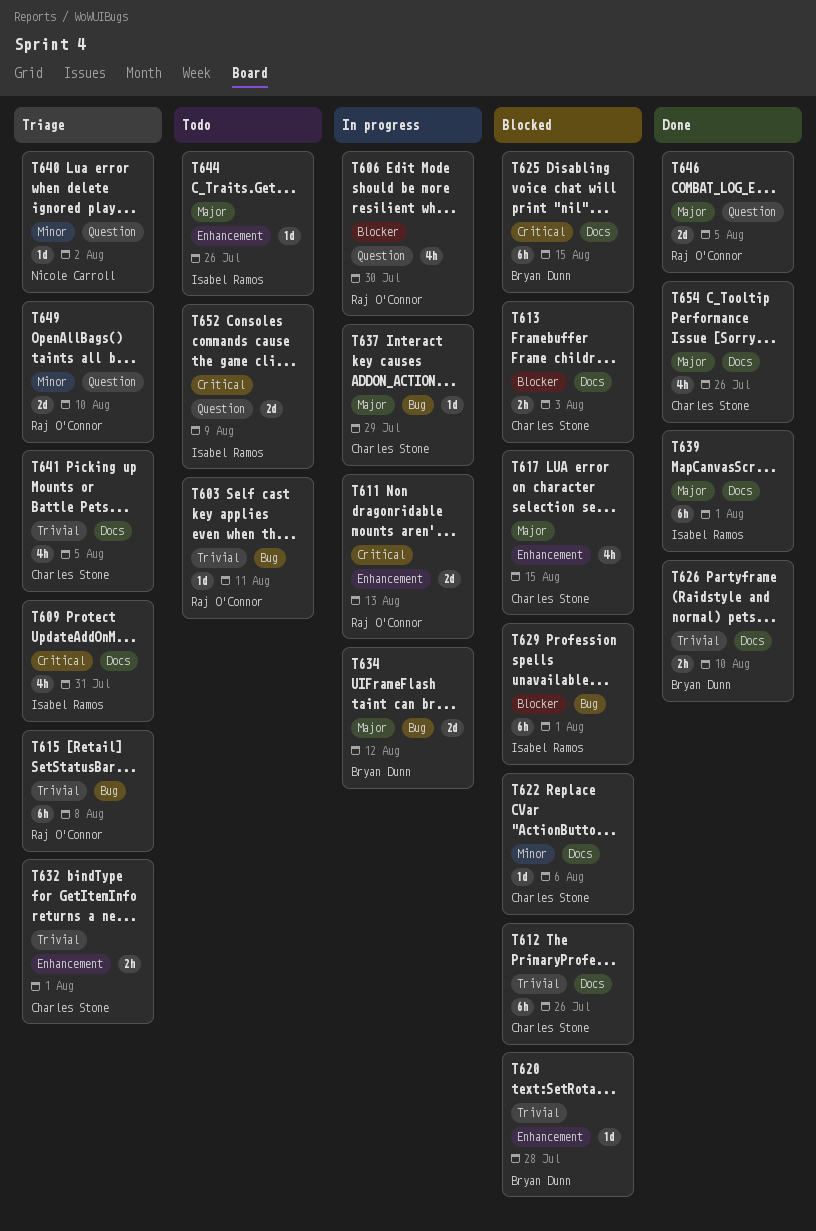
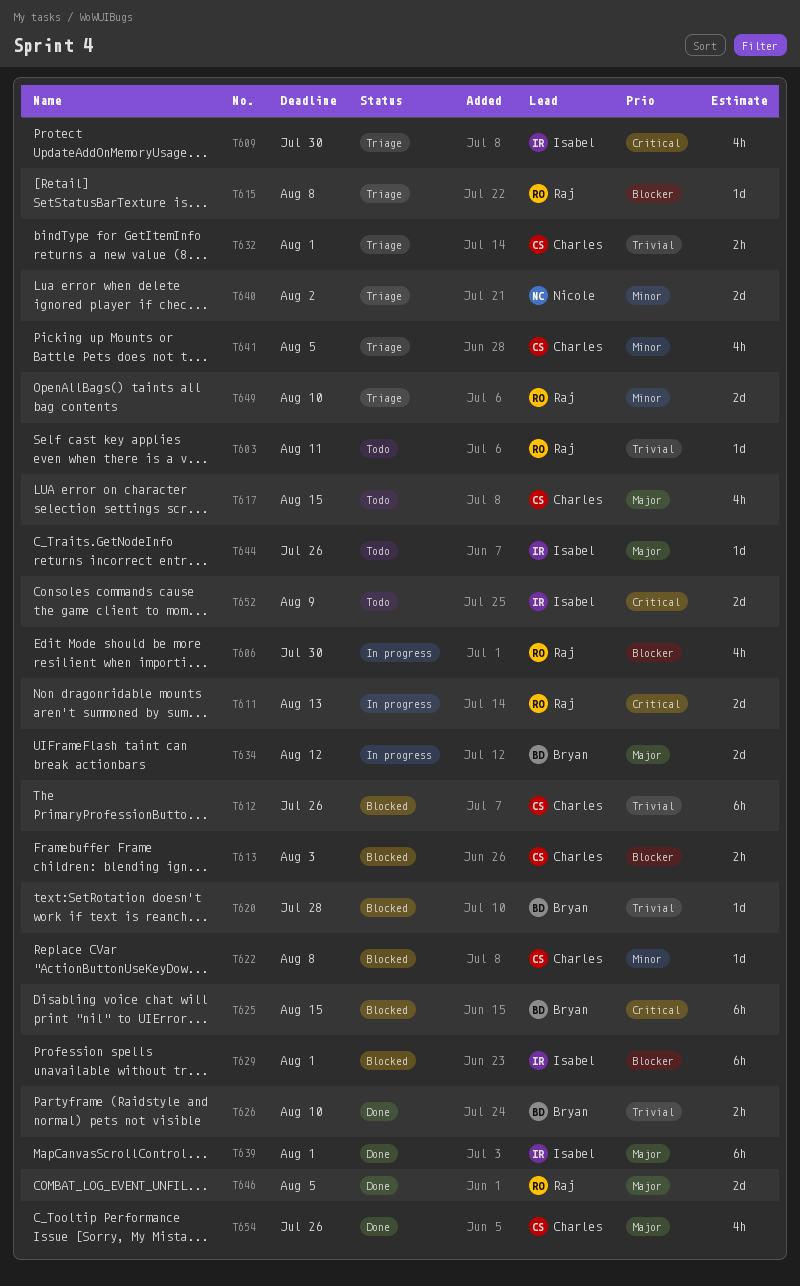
T609, due: Jul 31 -> Jul 30
T615, priority: Trivial -> Blocker
T615, estimate: 6h -> 1d
T617, status: Blocked -> Todo
T622, due: Aug 6 -> Aug 8
T637: present -> none
T640, estimate: 1d -> 2d
T641, priority: Trivial -> Minor

